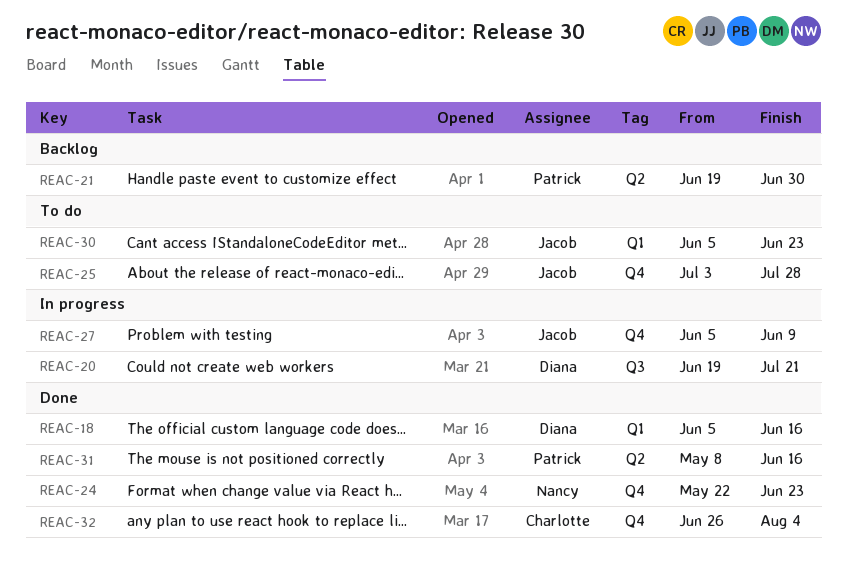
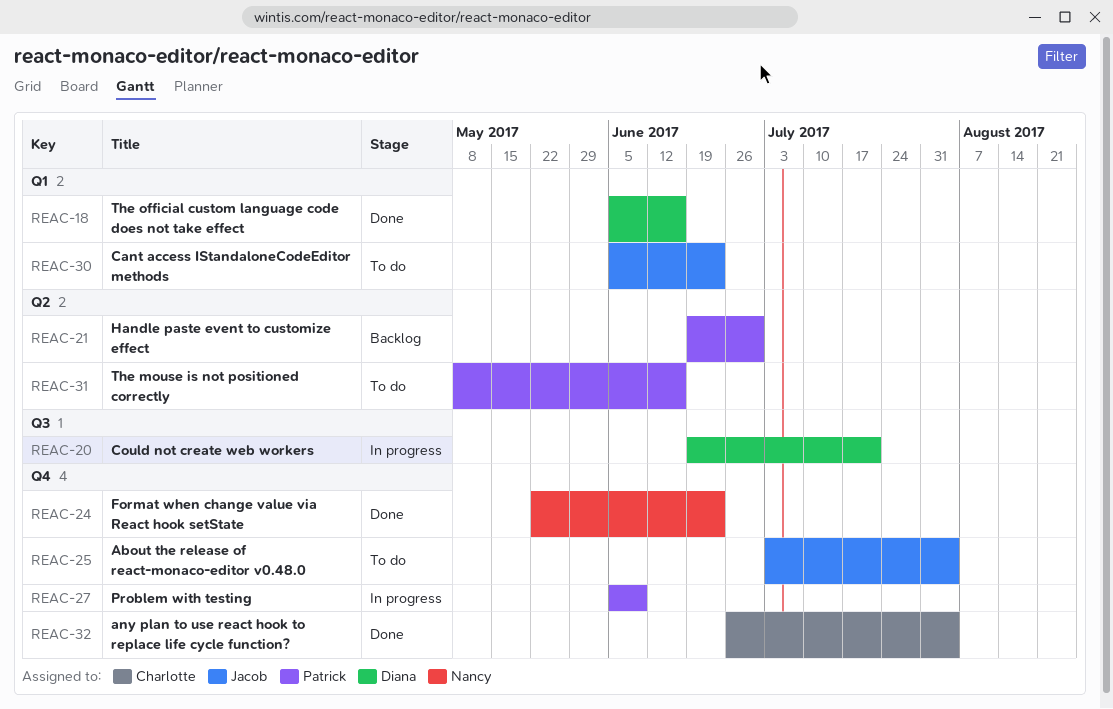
REAC-25, due: Jul 28 -> Aug 4
REAC-27, owner: Jacob -> Patrick
REAC-31, status: Done -> To do

